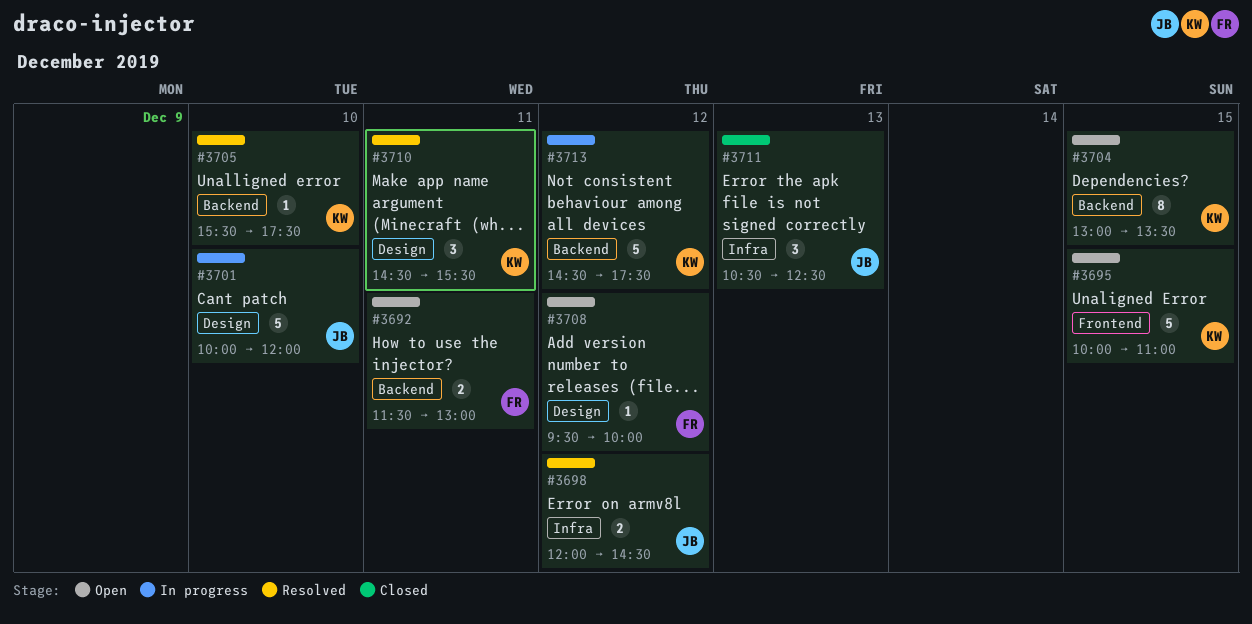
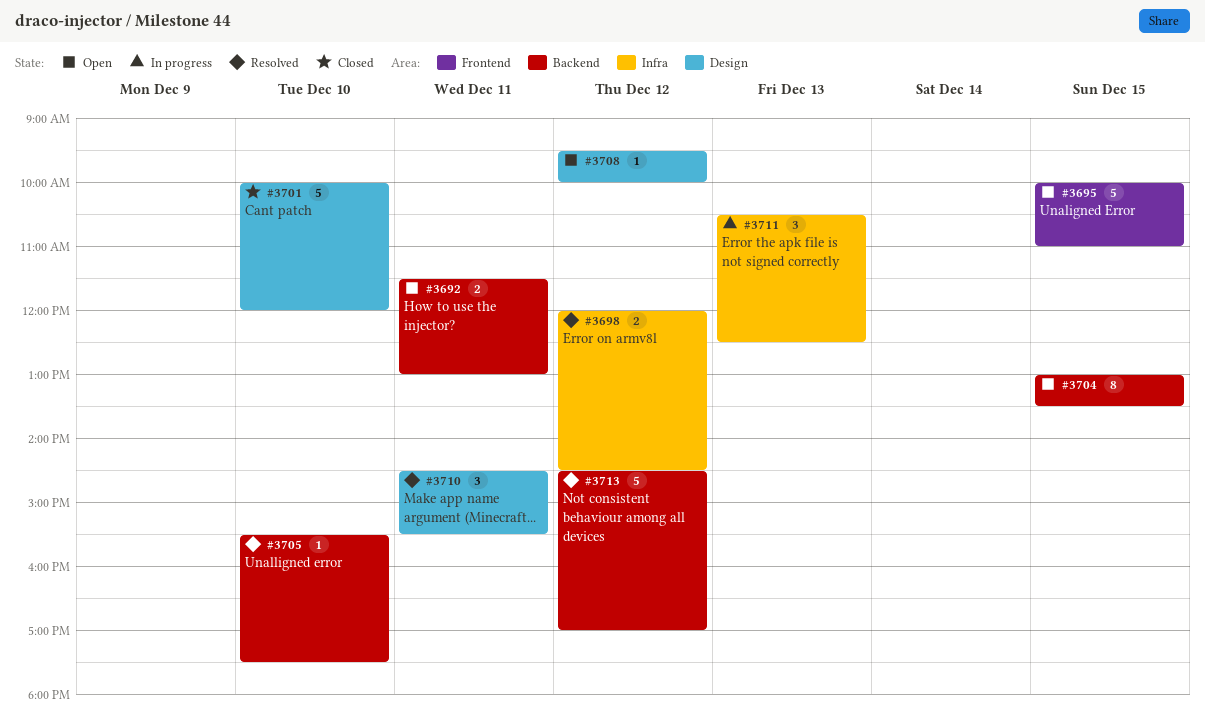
#3701, status: In progress -> Closed
#3711, status: Closed -> In progress
#3713, status: In progress -> Resolved
#3713, ends: 17:30 -> 17:00

